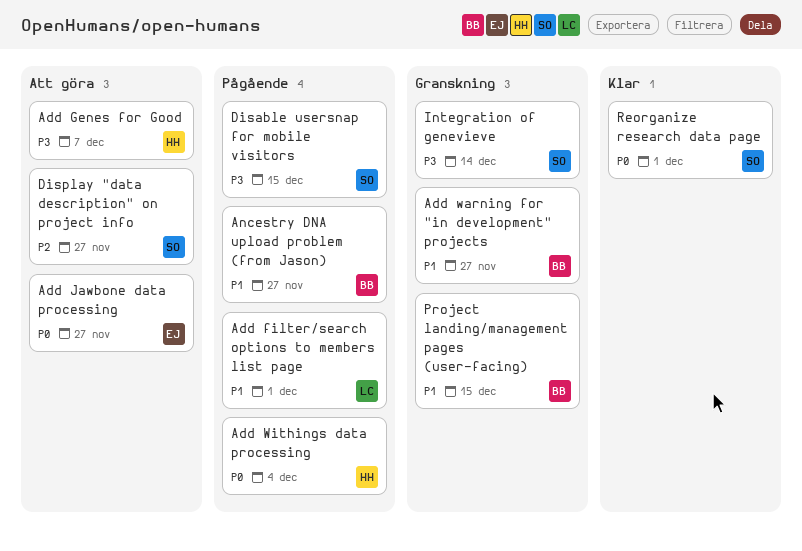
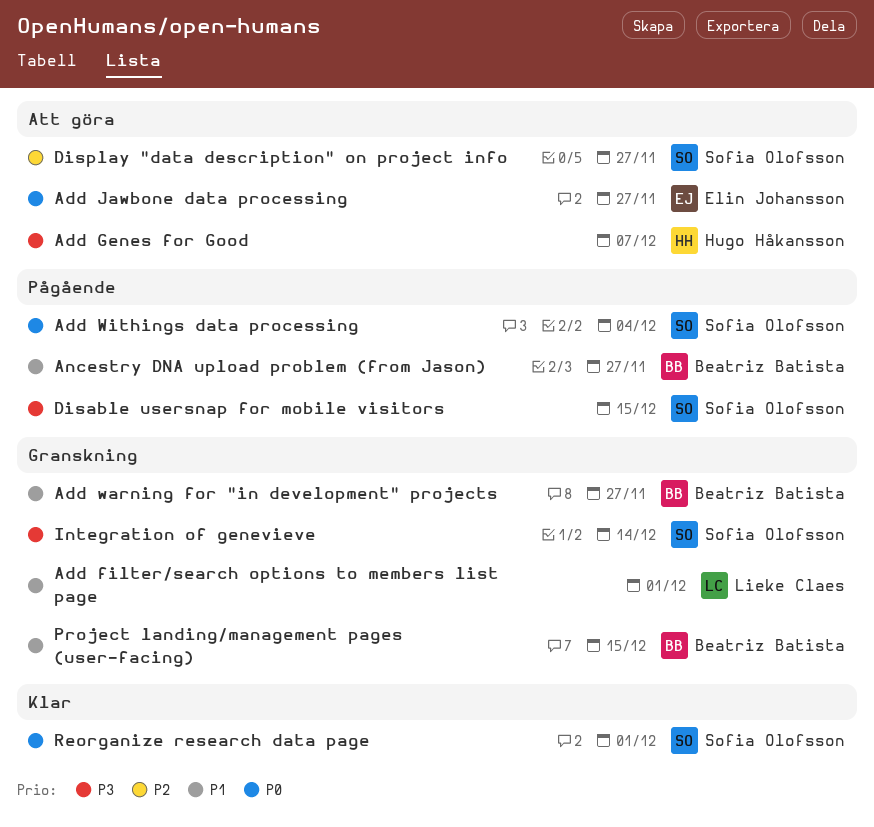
Add filter/search options to members list page, status: Pågående -> Granskning
Add Withings data processing, owner: Hugo Håkansson -> Sofia Olofsson

